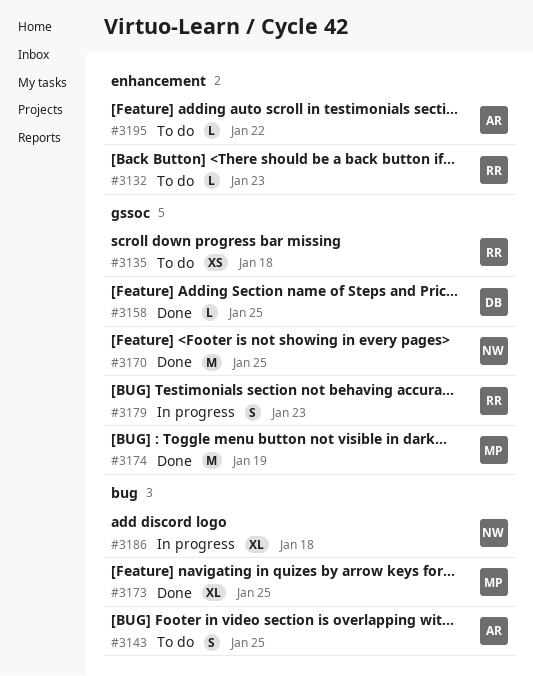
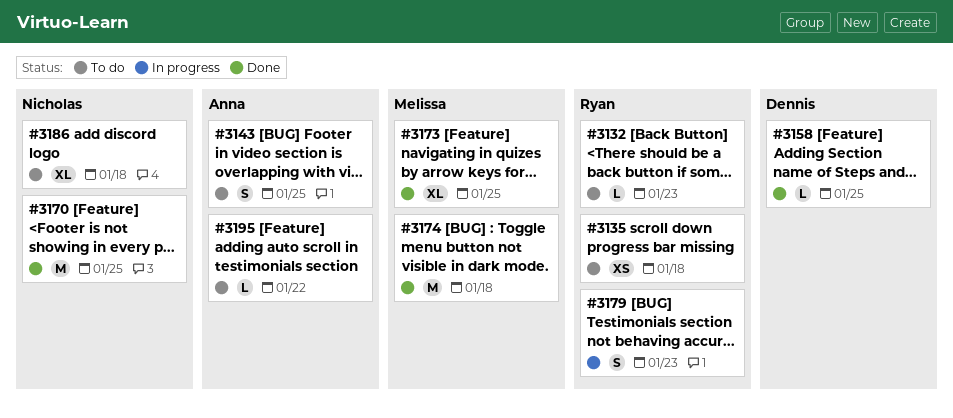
#3174, due: Jan 19 -> Jan 18
#3186, status: In progress -> To do

